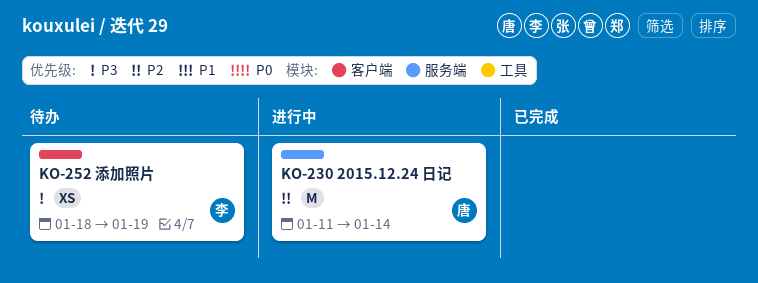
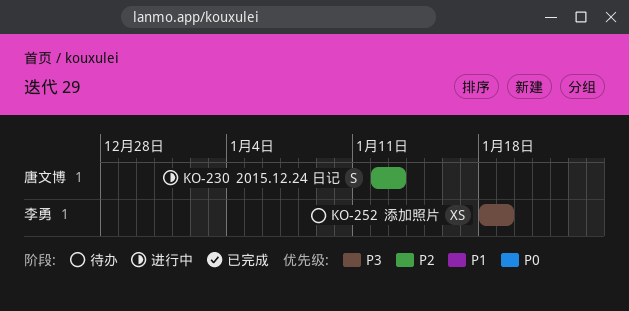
KO-230, estimate: M -> S
KO-230, start: Jan 11 -> Jan 12
KO-230, due: Jan 14 -> Jan 13

